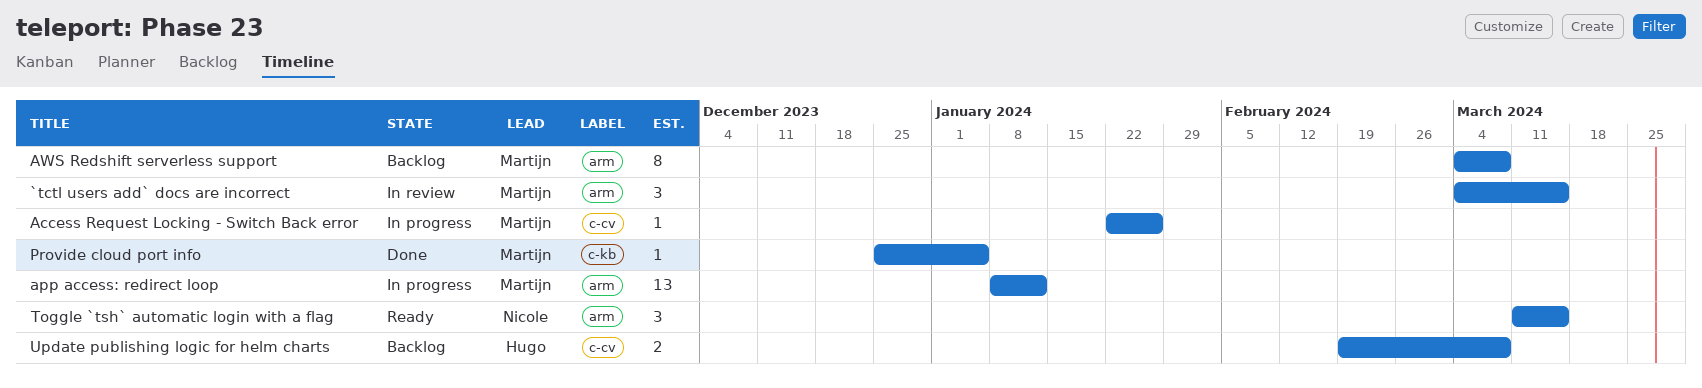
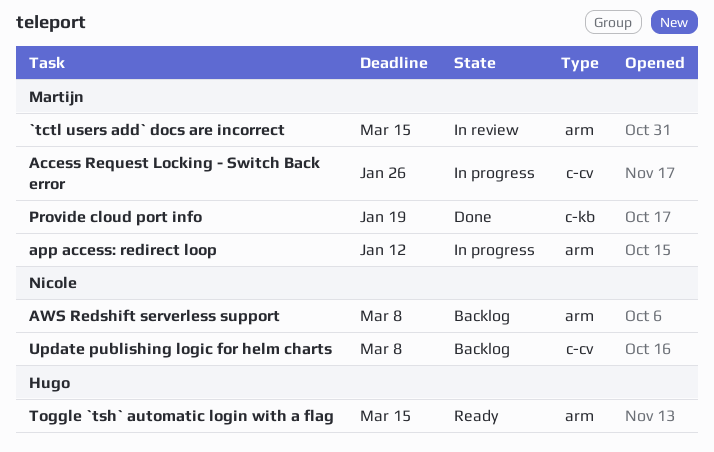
AWS Redshift serverless support, owner: Martijn -> Nicole
Provide cloud port info, due: Jan 5 -> Jan 19
Toggle `tsh` automatic login with a flag, owner: Nicole -> Hugo
Update publishing logic for helm charts, owner: Hugo -> Nicole

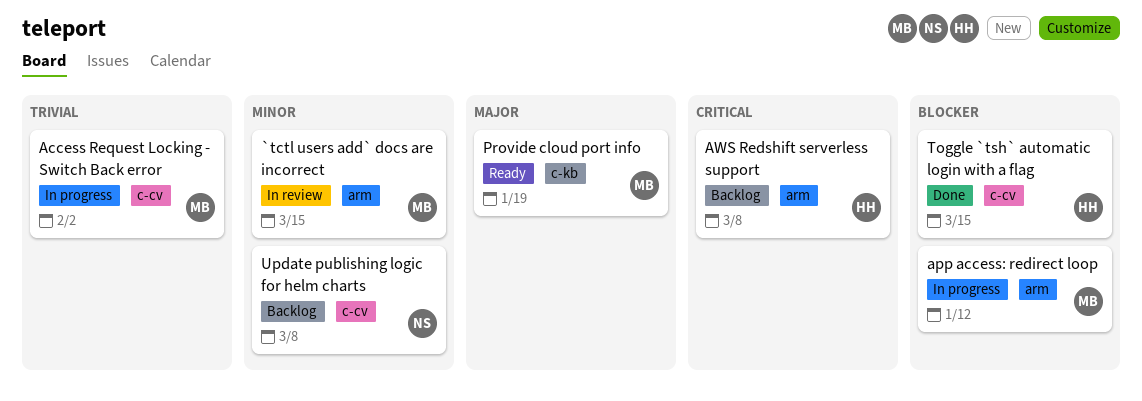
Access Request Locking - Switch Back error, due: Jan 26 -> Feb 2
AWS Redshift serverless support, owner: Nicole -> Hugo
Provide cloud port info, status: Done -> Ready
Toggle `tsh` automatic login with a flag, status: Ready -> Done
Toggle `tsh` automatic login with a flag, label: arm -> c-cv

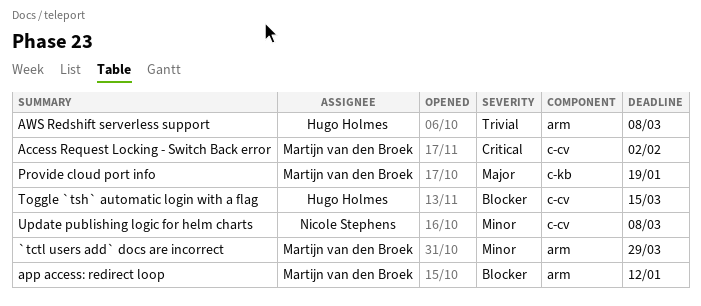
`tctl users add` docs are incorrect, due: Mar 15 -> Mar 29
Access Request Locking - Switch Back error, priority: Trivial -> Critical
AWS Redshift serverless support, priority: Critical -> Trivial

